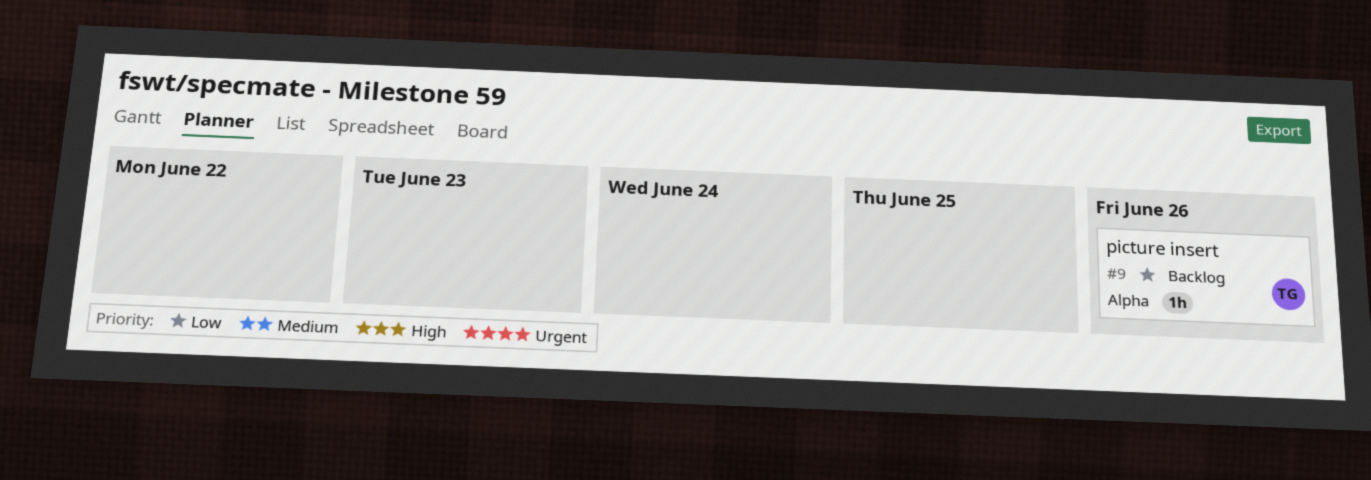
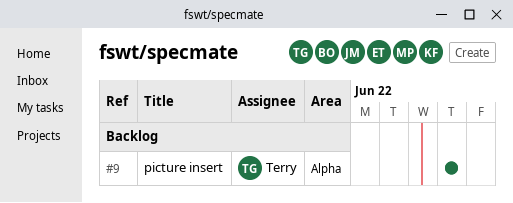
#9, due: Jun 26 -> Jun 25

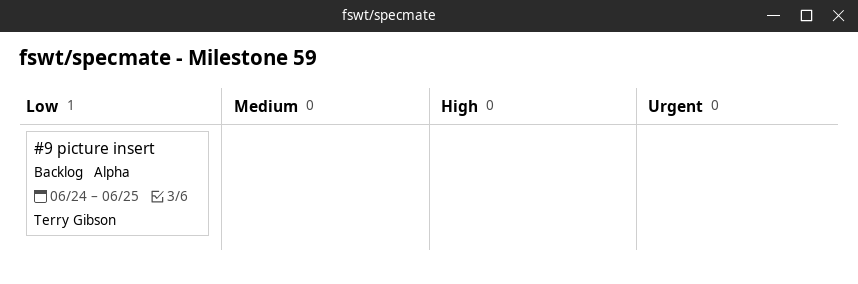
#9, start: Jun 25 -> Jun 24

